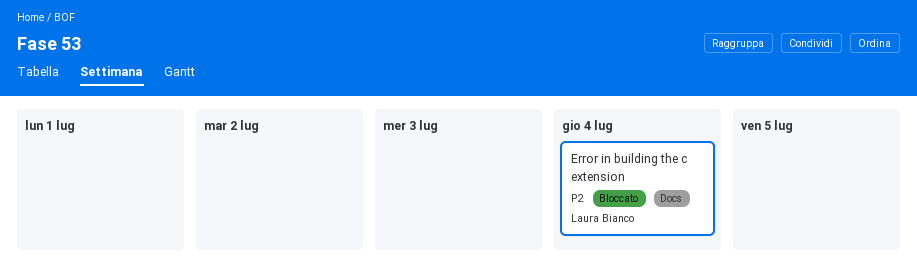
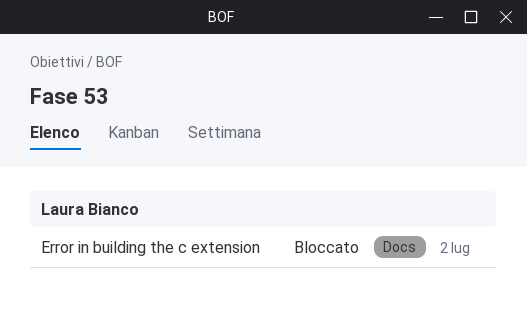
Error in building the c extension, due: Jul 4 -> Jul 2

